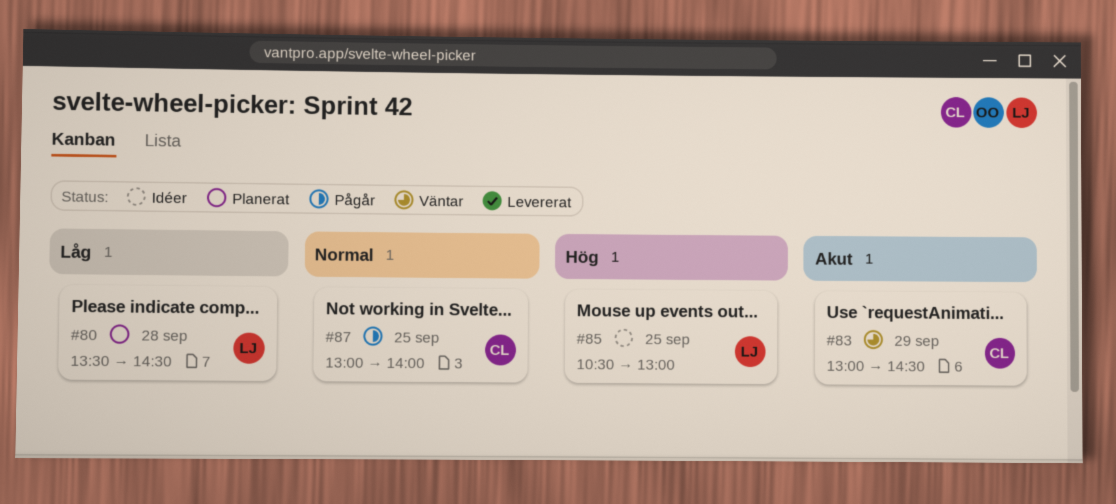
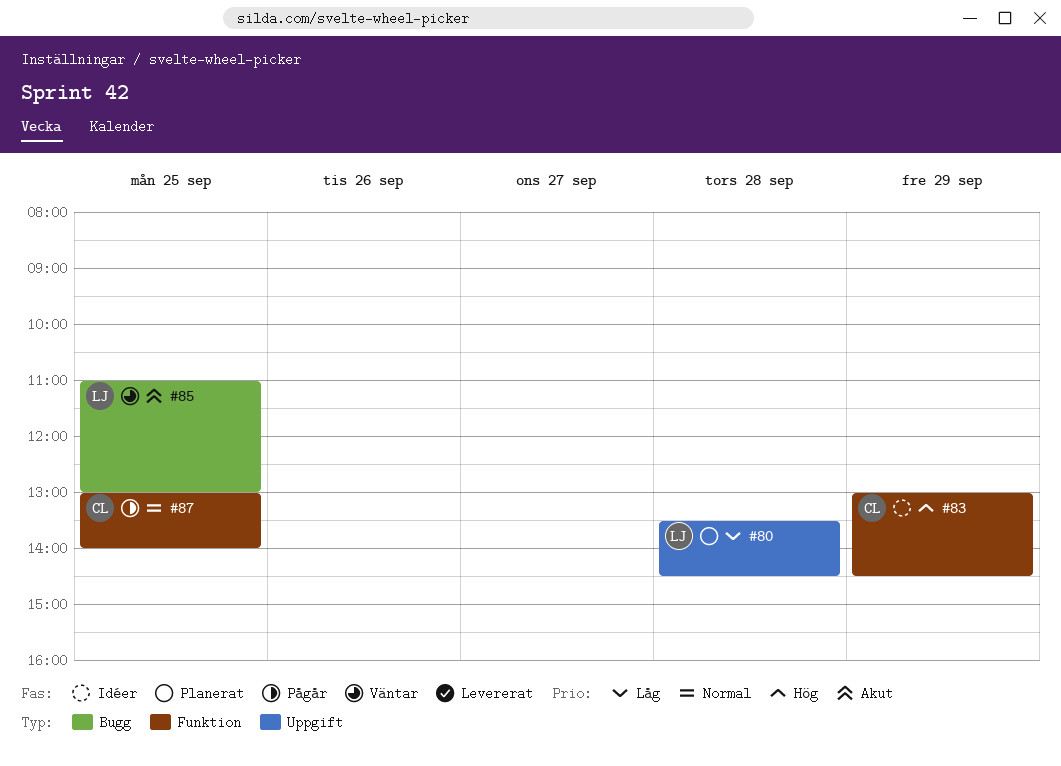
#83, status: Väntar -> Idéer
#83, priority: Akut -> Hög
#85, status: Idéer -> Väntar
#85, priority: Hög -> Akut
#85, begins: 10:30 -> 11:00

